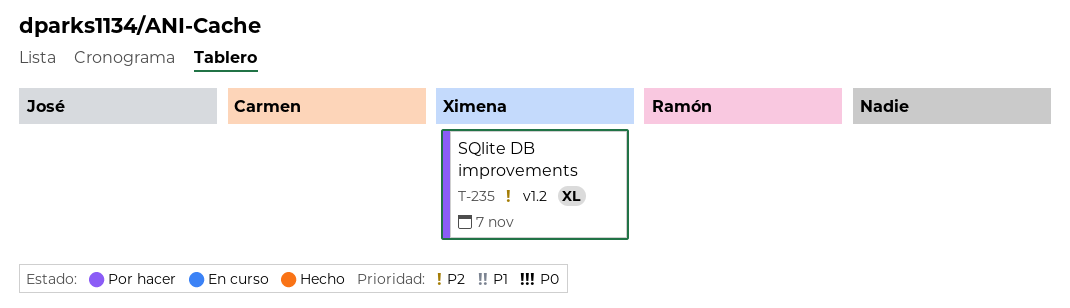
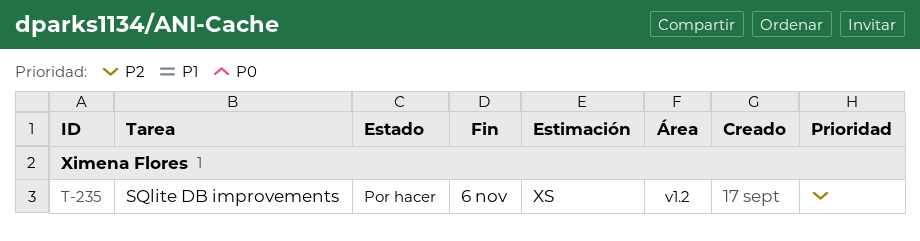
T-235, estimate: XL -> XS
T-235, due: Nov 7 -> Nov 6

